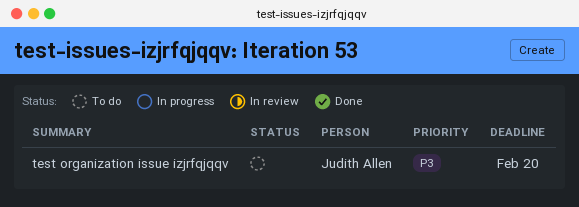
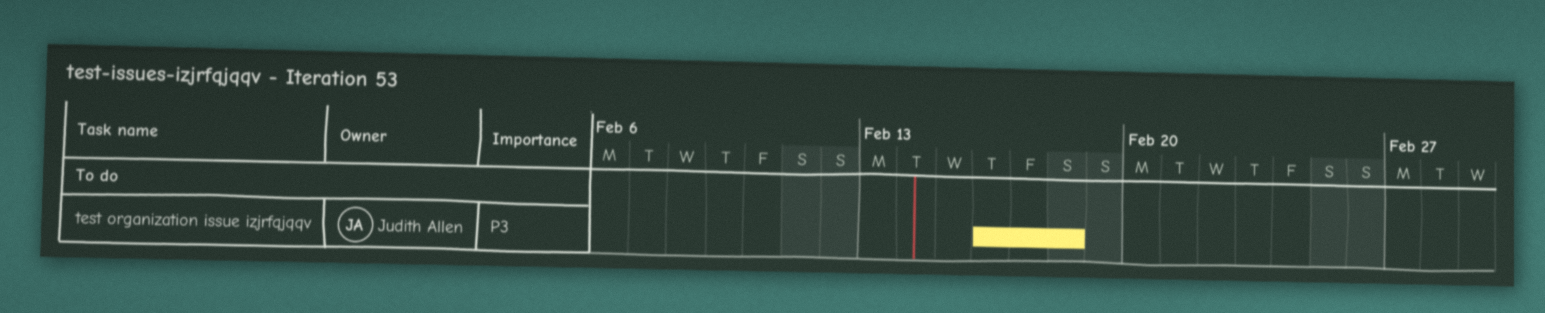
test organization issue izjrfqjqqv, due: Feb 20 -> Feb 18

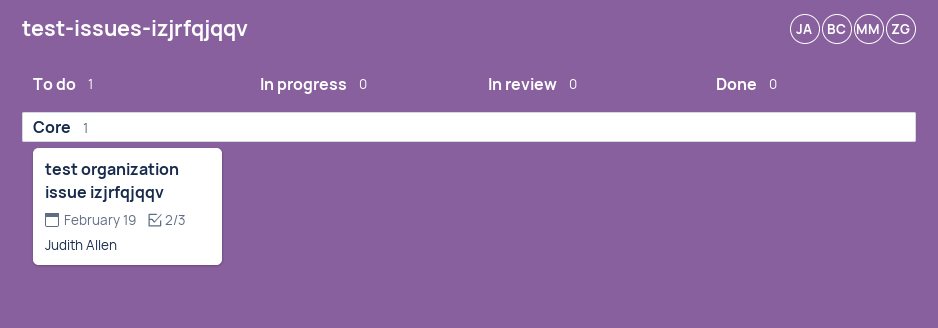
test organization issue izjrfqjqqv, due: Feb 18 -> Feb 19

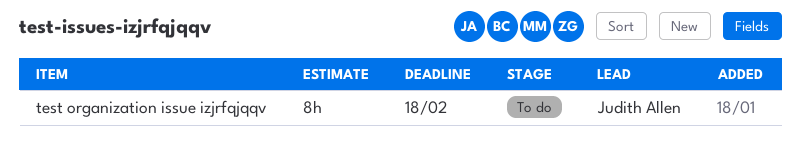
test organization issue izjrfqjqqv, due: Feb 19 -> Feb 18

